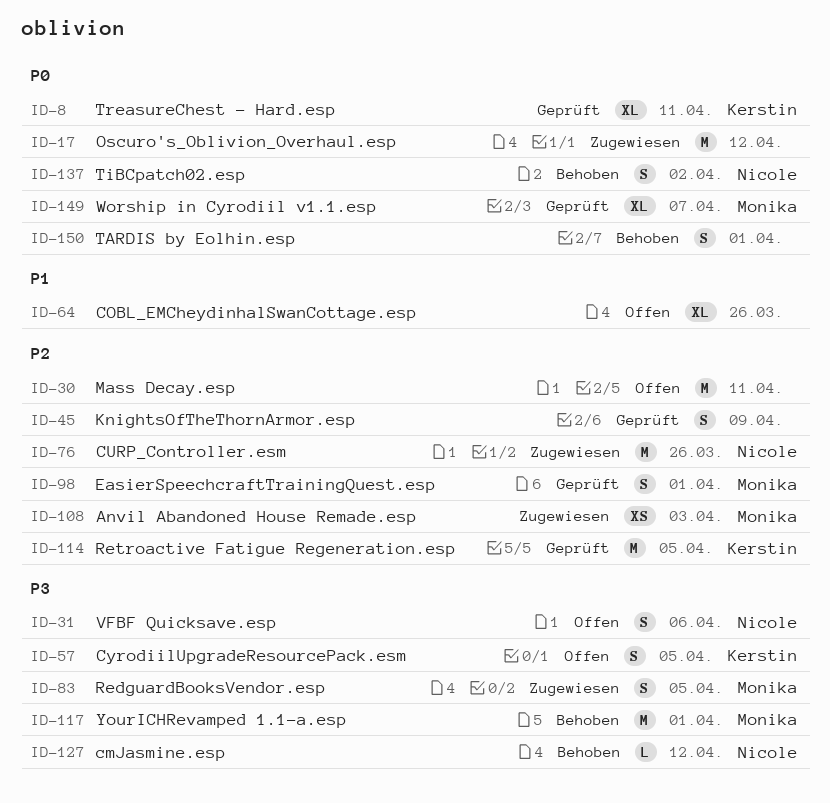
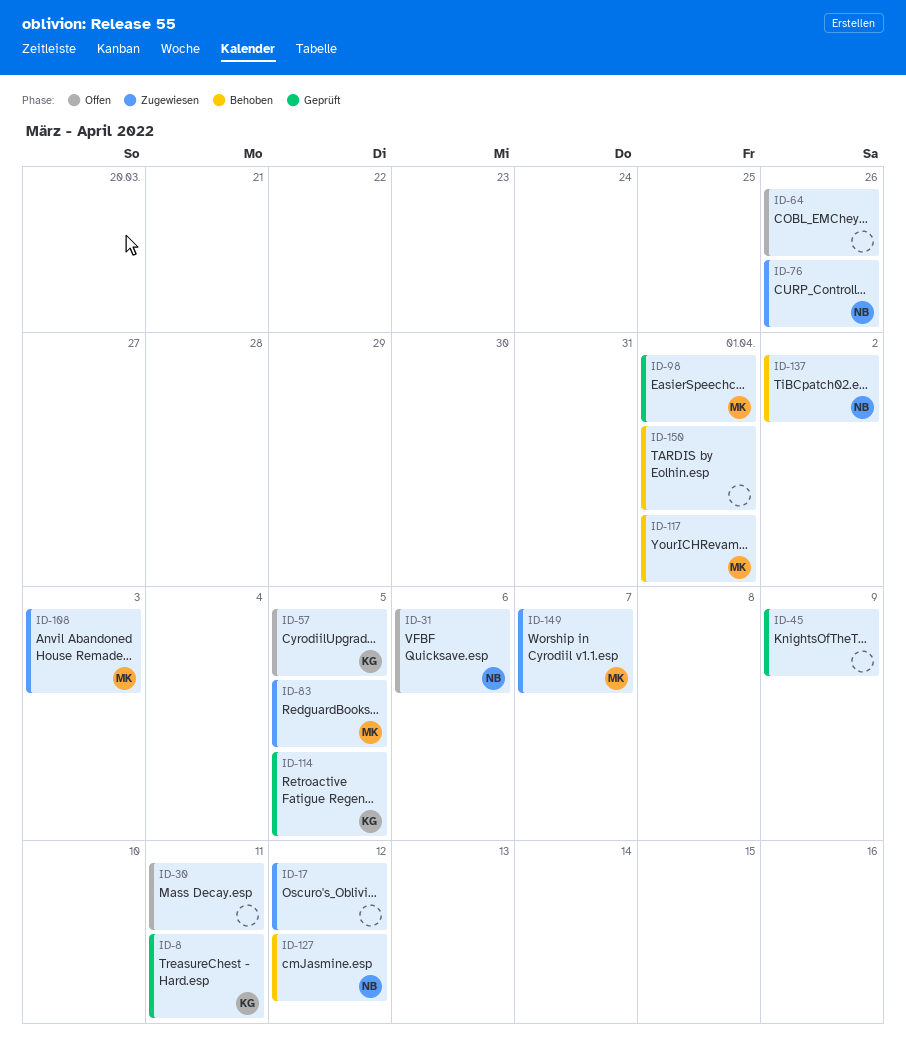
ID-149, status: Geprüft -> Zugewiesen

